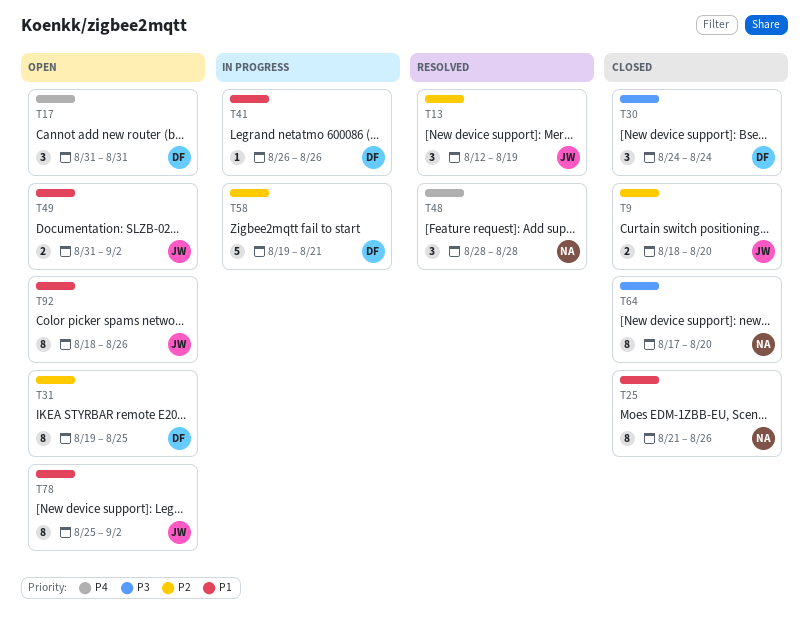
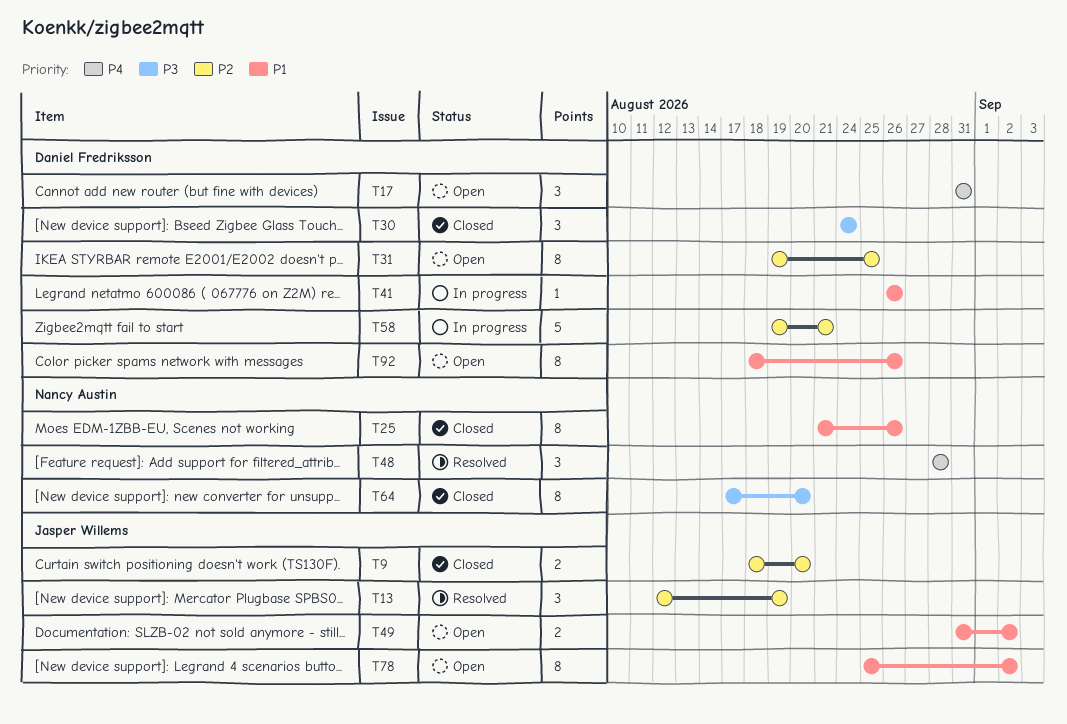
T92, owner: Jasper Willems -> Daniel Fredriksson

